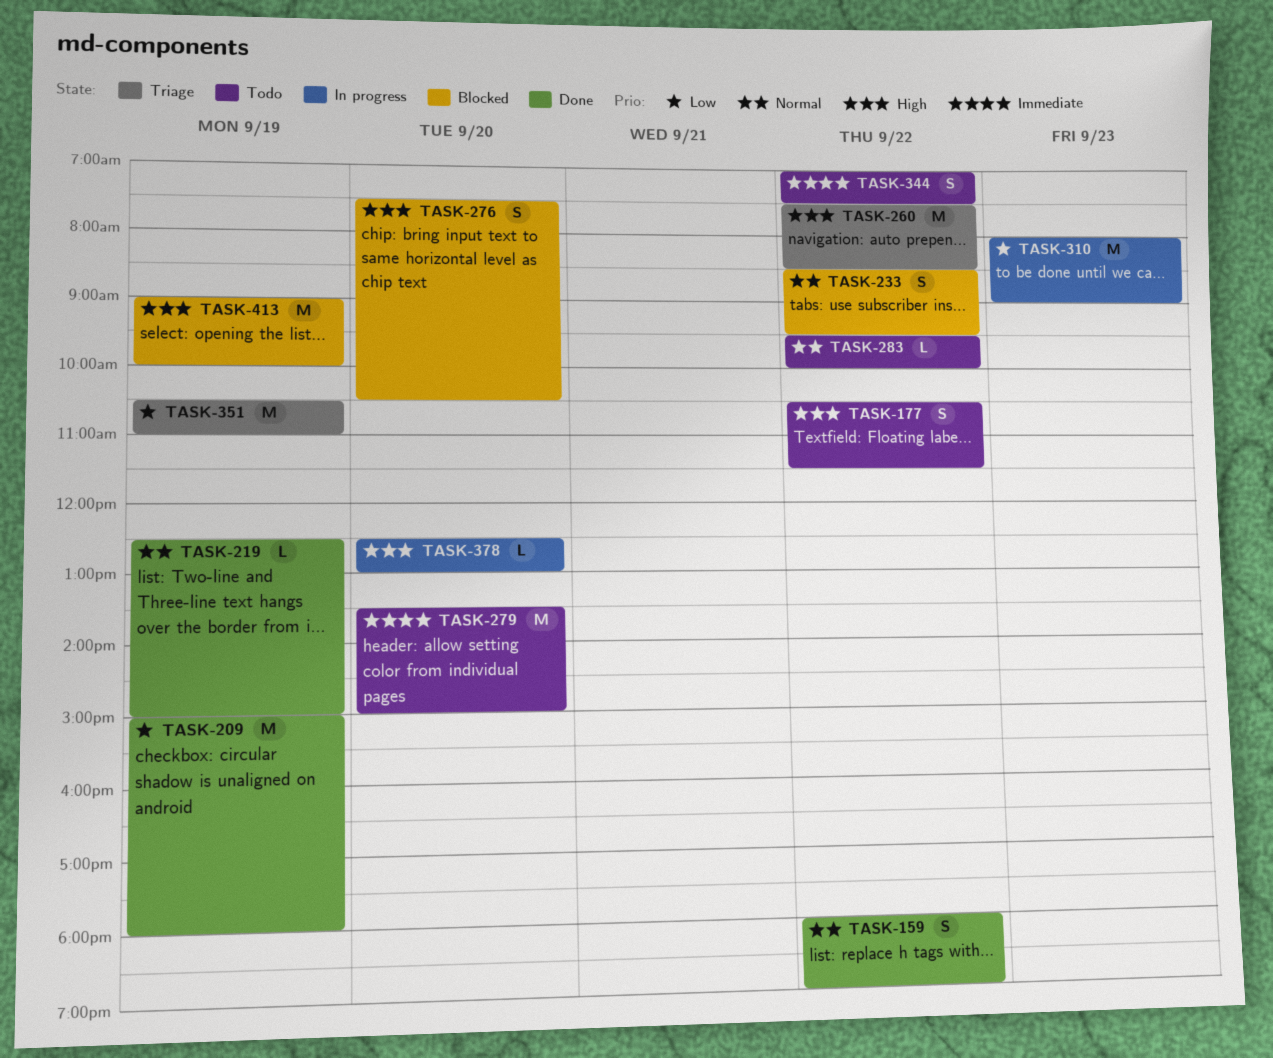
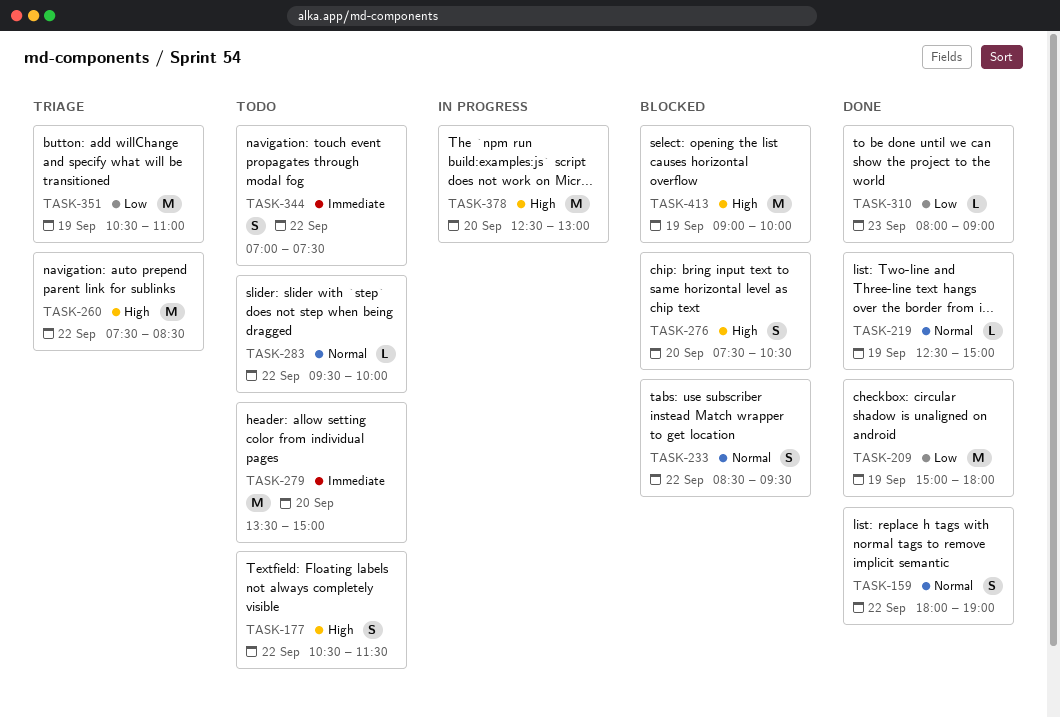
TASK-310, status: In progress -> Done
TASK-310, estimate: M -> L
TASK-378, estimate: L -> M

